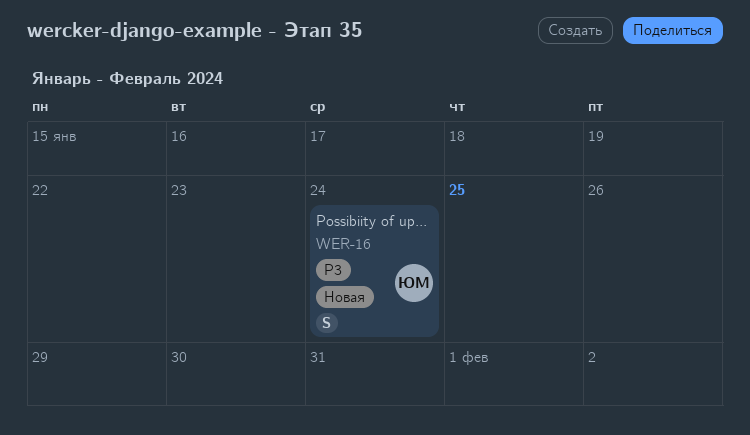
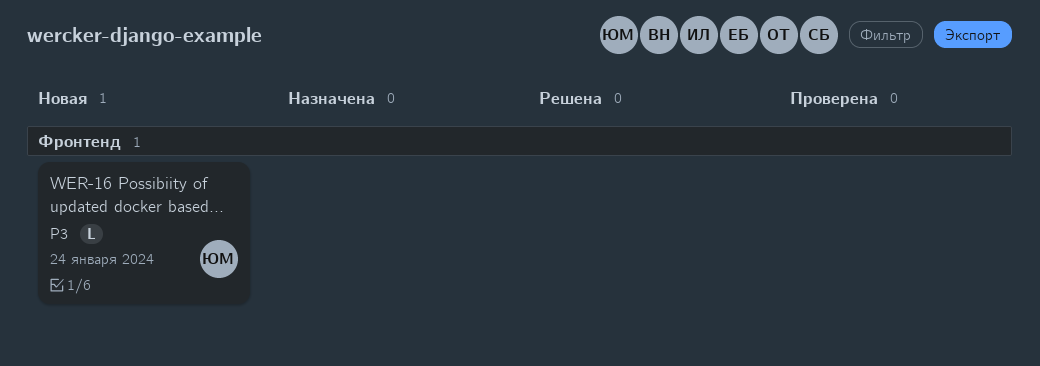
WER-16, estimate: S -> L

